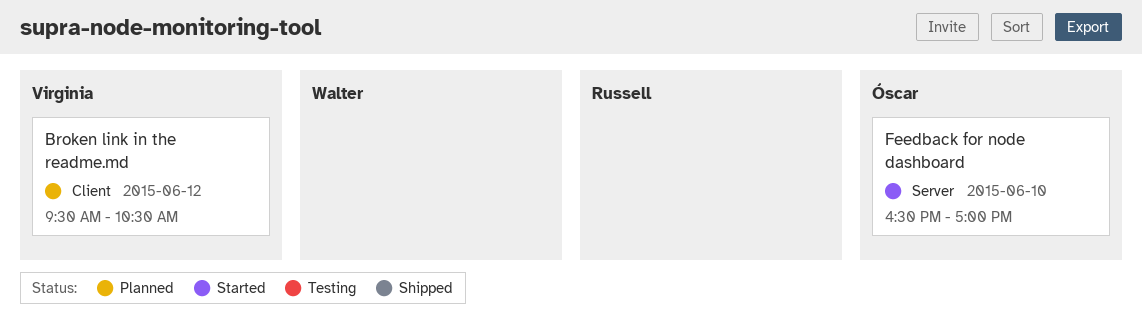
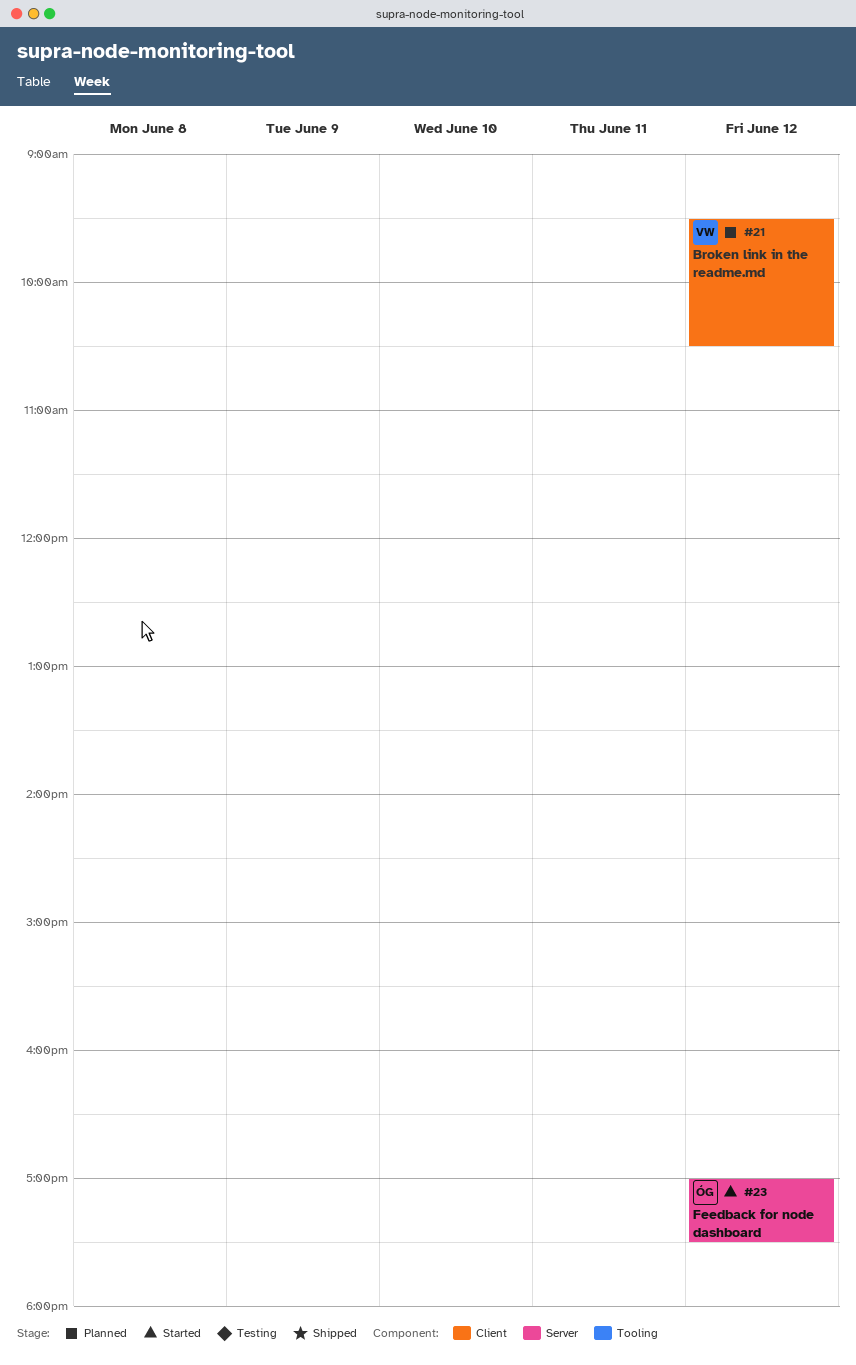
Feedback for node dashboard, day: Jun 10 -> Jun 12
Feedback for node dashboard, begins: 16:30 -> 17:00
Feedback for node dashboard, ends: 17:00 -> 17:30

